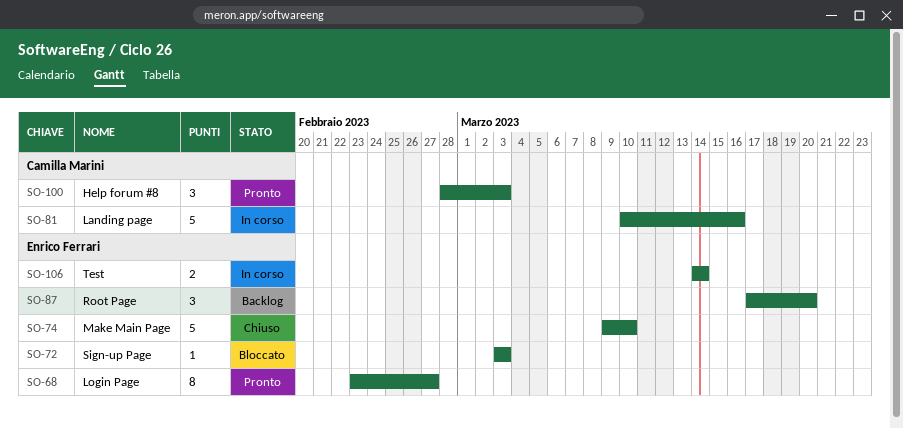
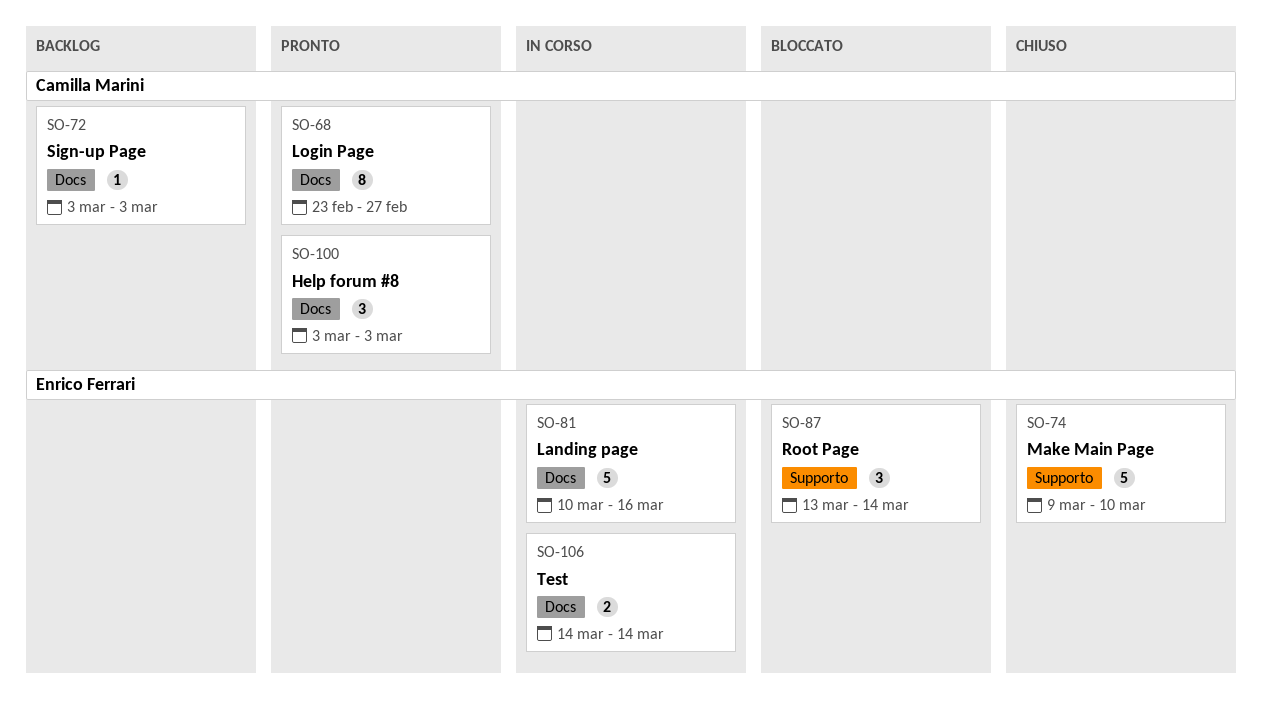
SO-68, owner: Enrico Ferrari -> Camilla Marini
SO-72, status: Bloccato -> Backlog
SO-72, owner: Enrico Ferrari -> Camilla Marini
SO-81, owner: Camilla Marini -> Enrico Ferrari
SO-87, status: Backlog -> Bloccato
SO-87, start: Mar 17 -> Mar 13
SO-87, due: Mar 20 -> Mar 14
SO-100, start: Feb 28 -> Mar 3

